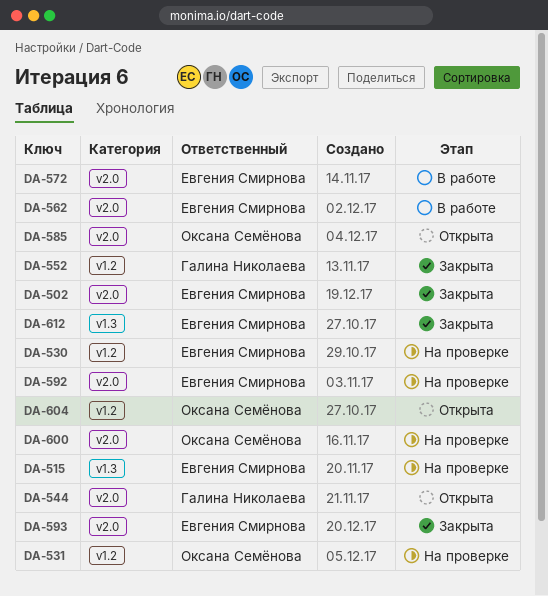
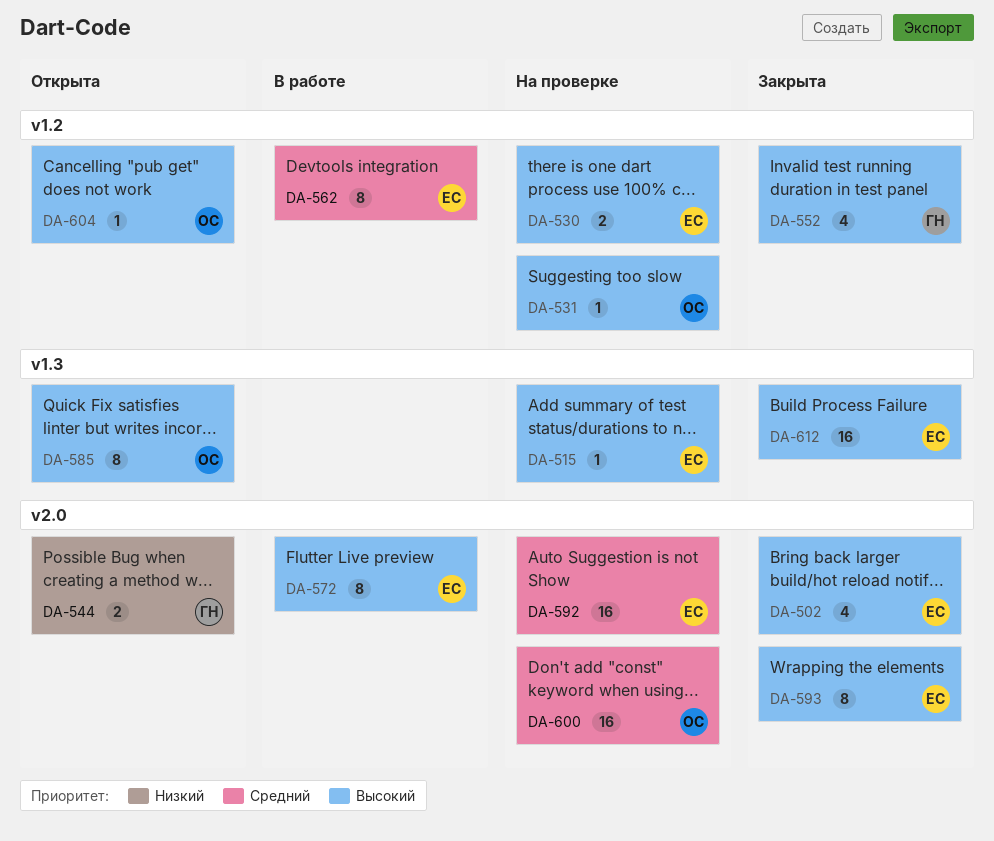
DA-562, label: v2.0 -> v1.2
DA-585, label: v2.0 -> v1.3

